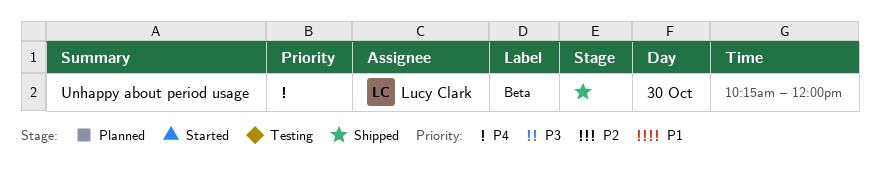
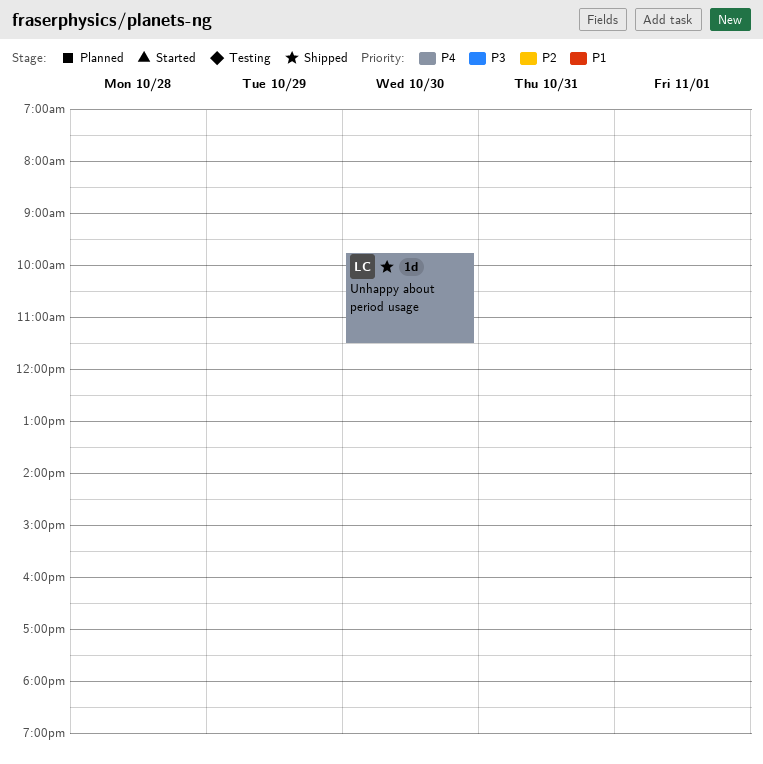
Unhappy about period usage, begins: 10:15 -> 09:45
Unhappy about period usage, ends: 12:00 -> 11:30

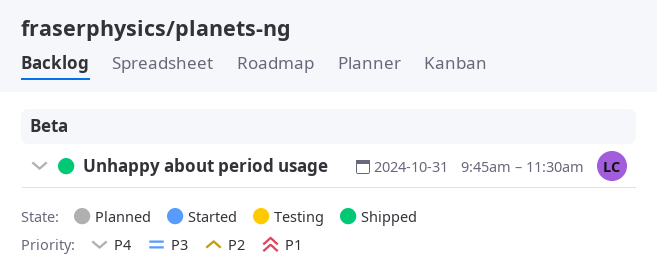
Unhappy about period usage, day: Oct 30 -> Oct 31

